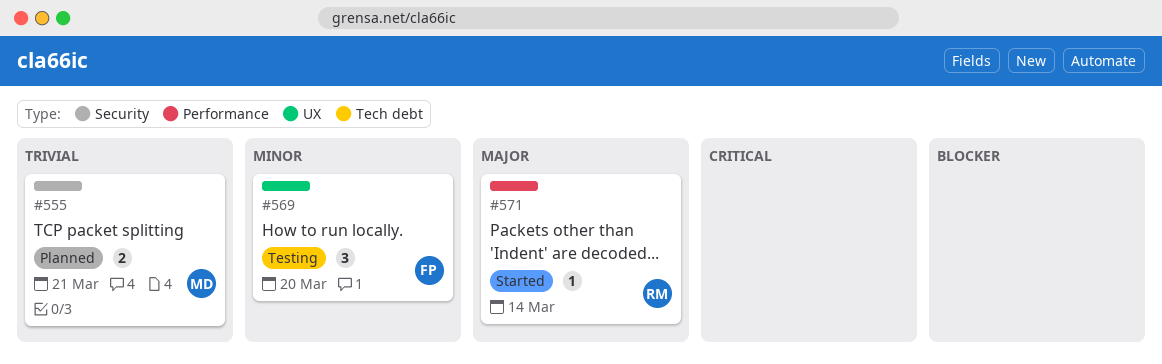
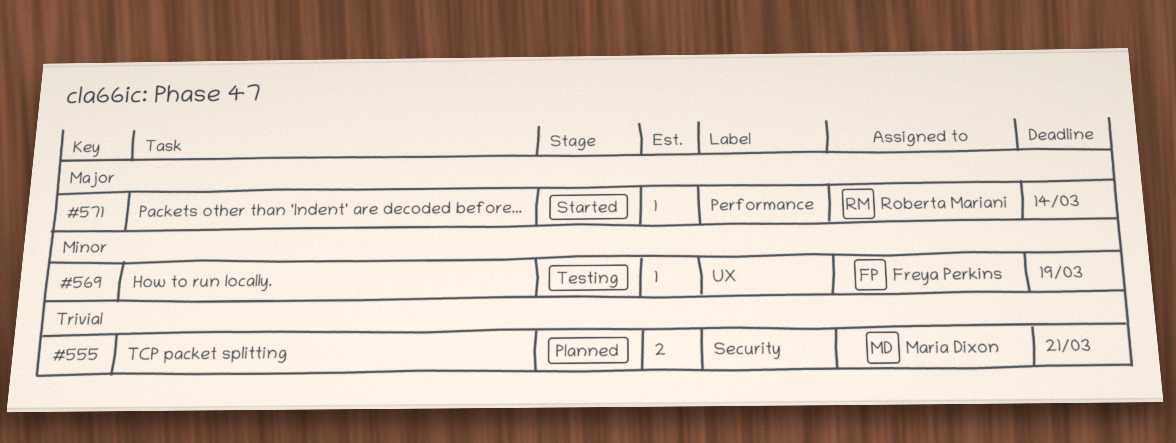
#569, estimate: 3 -> 1
#569, due: Mar 20 -> Mar 19

